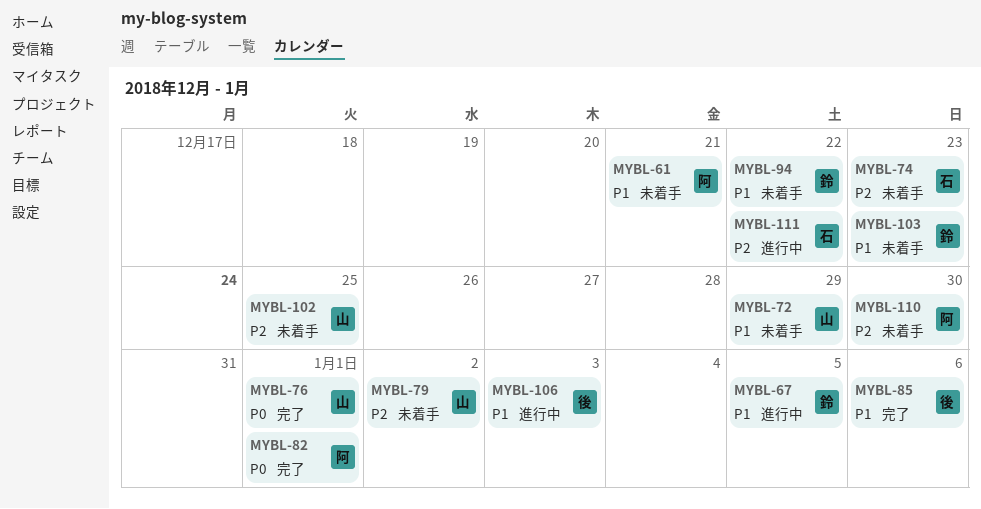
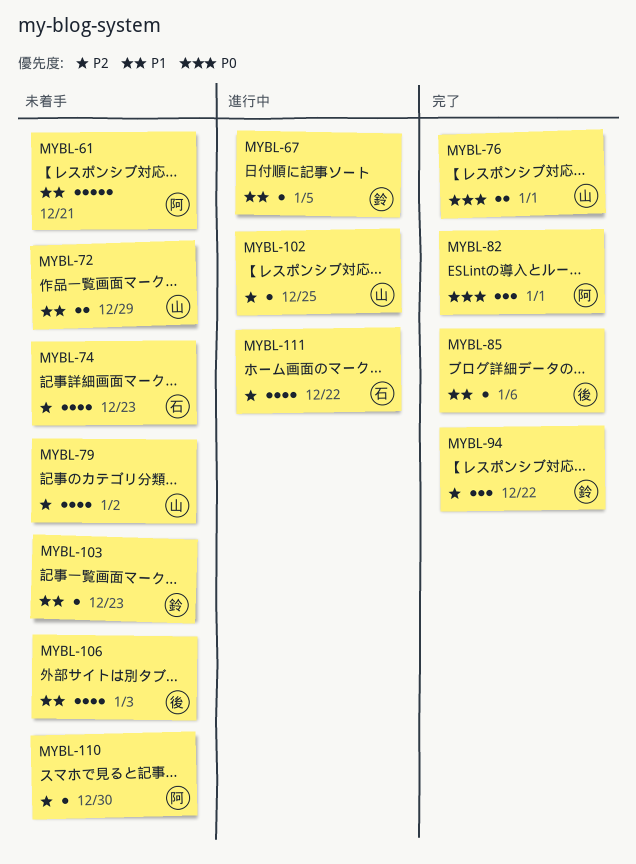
MYBL-94, status: 未着手 -> 完了
MYBL-94, priority: P1 -> P2
MYBL-102, status: 未着手 -> 進行中
MYBL-106, status: 進行中 -> 未着手

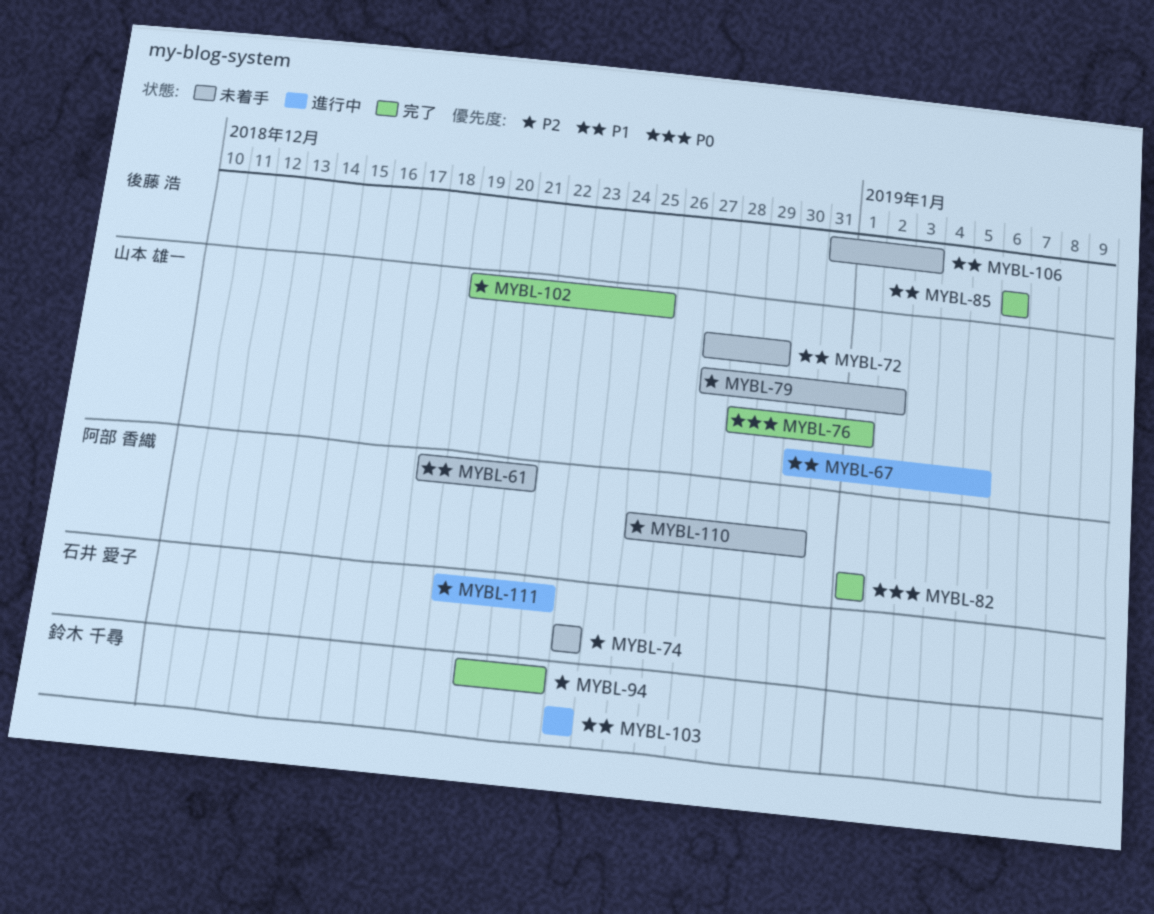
MYBL-67, owner: 鈴木 千尋 -> 山本 雄一
MYBL-102, status: 進行中 -> 完了
MYBL-103, status: 未着手 -> 進行中

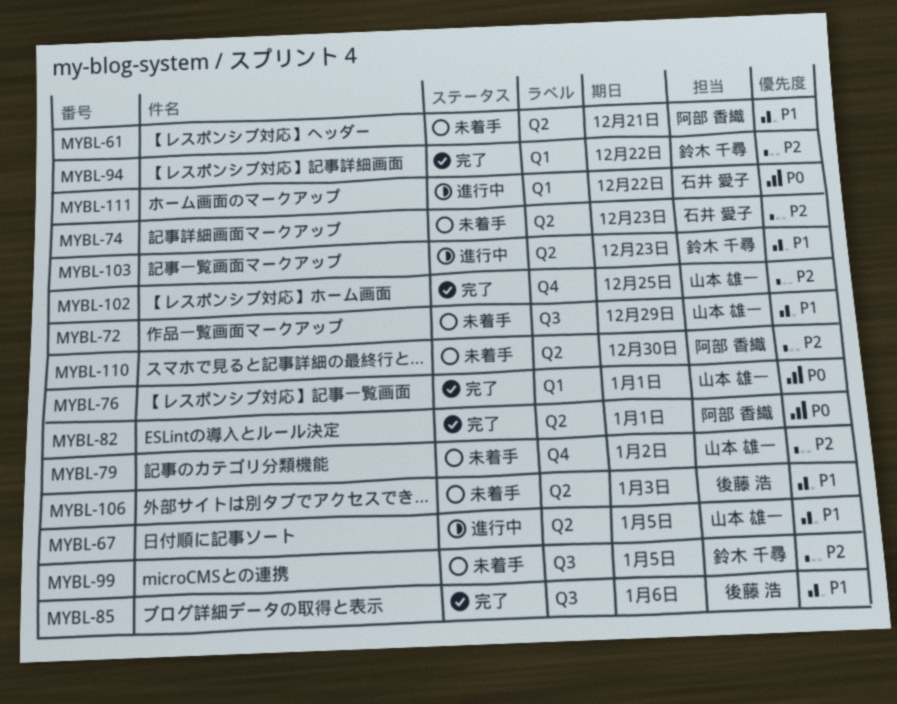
MYBL-99: none -> present
MYBL-111, priority: P2 -> P0

